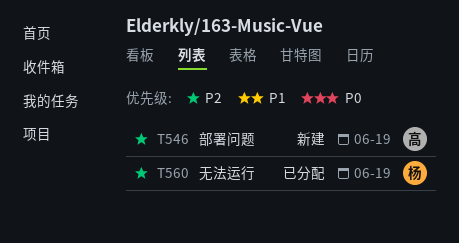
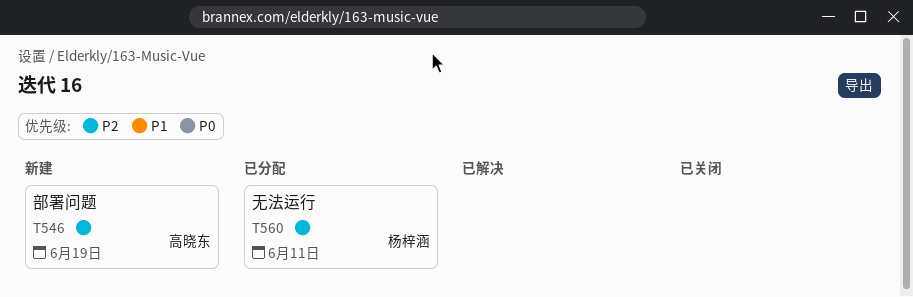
T560, due: Jun 19 -> Jun 11

